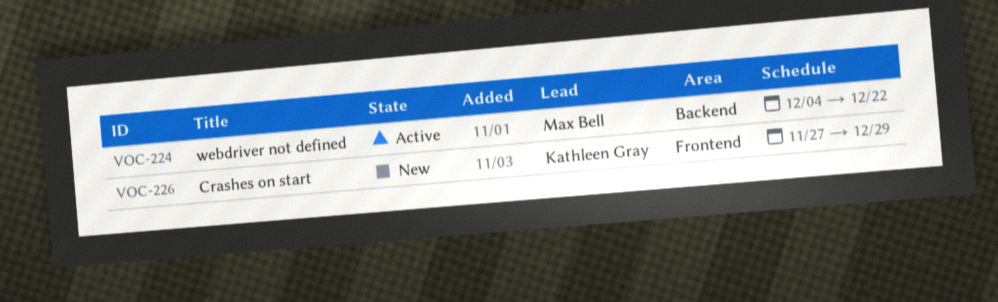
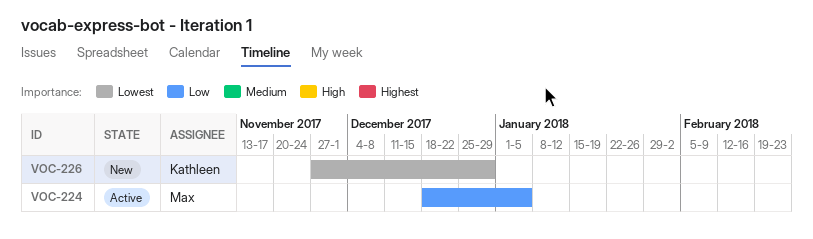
VOC-224, start: Dec 4 -> Dec 18
VOC-224, due: Dec 22 -> Jan 5

